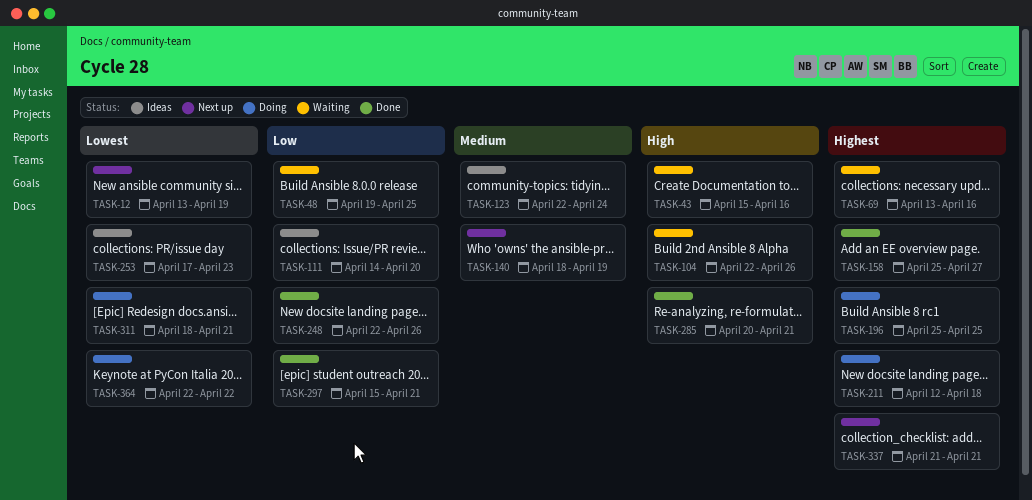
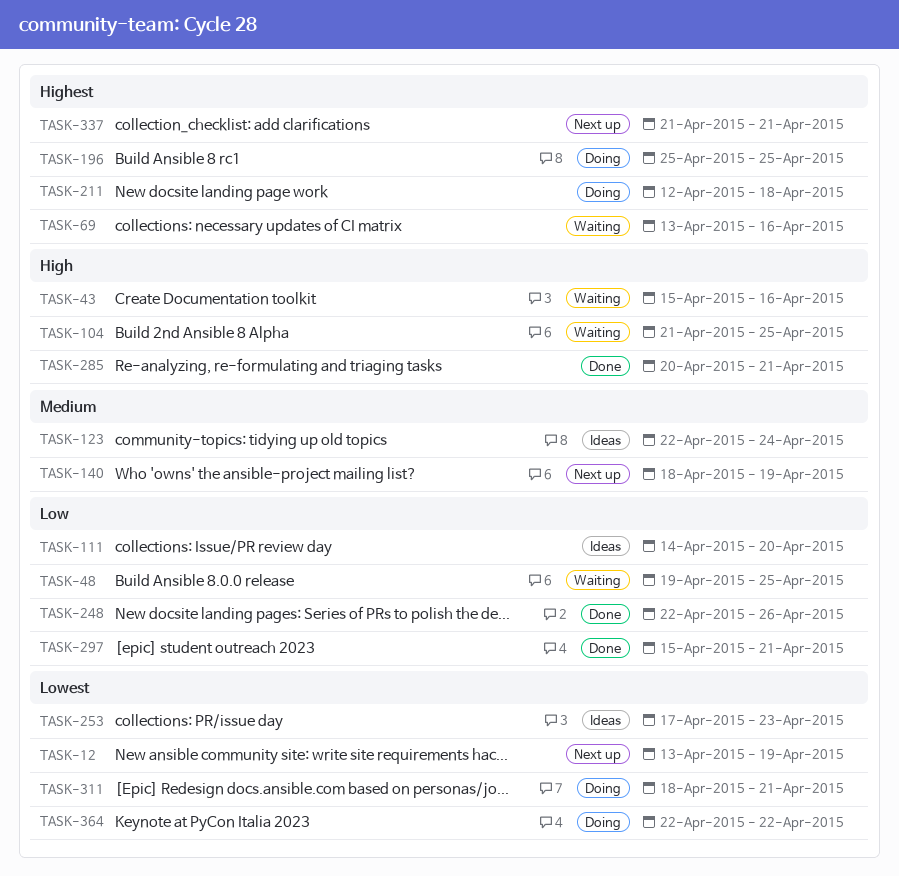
TASK-104, start: Apr 22 -> Apr 21
TASK-104, due: Apr 26 -> Apr 25
TASK-158: present -> none

